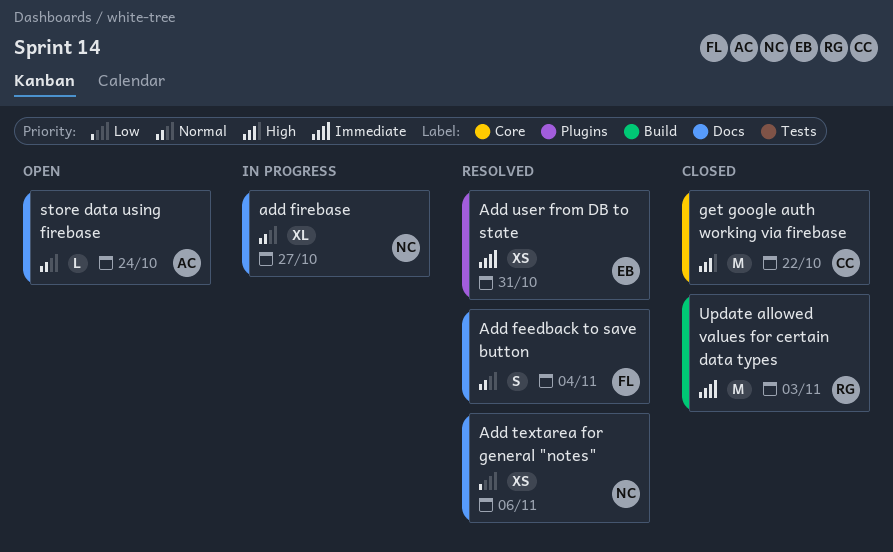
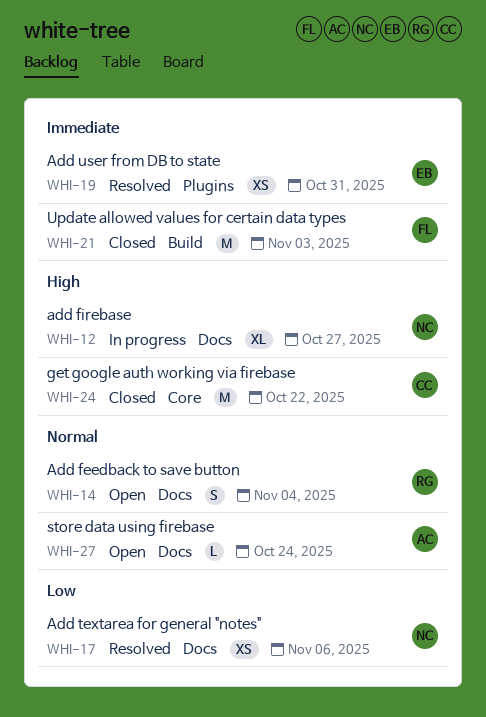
Add feedback to save button, status: Resolved -> Open
Add feedback to save button, owner: FL -> RG
add firebase, priority: Normal -> High
Update allowed values for certain data types, owner: RG -> FL

